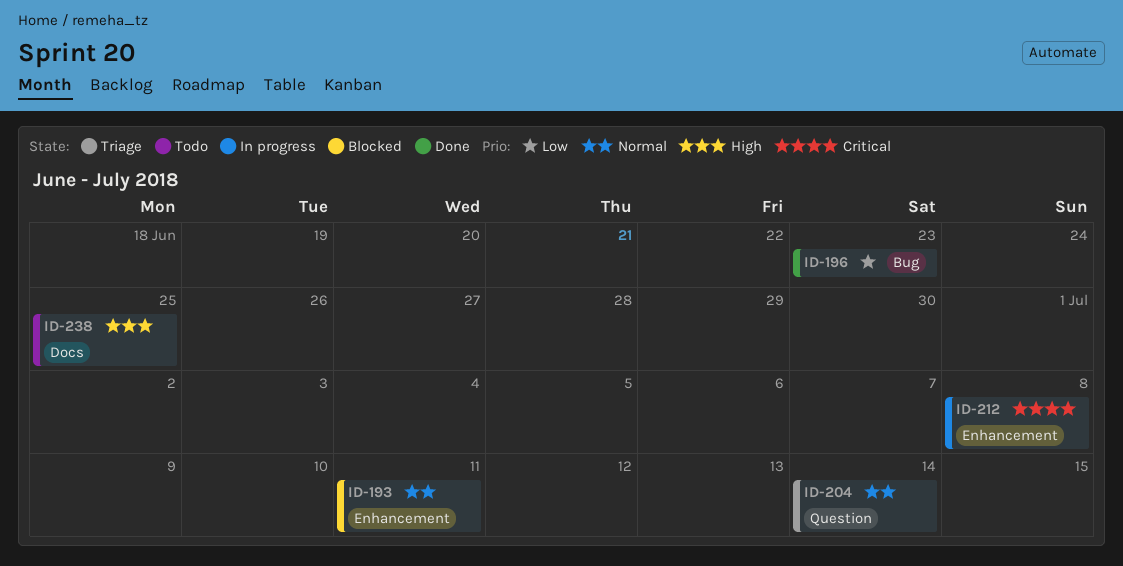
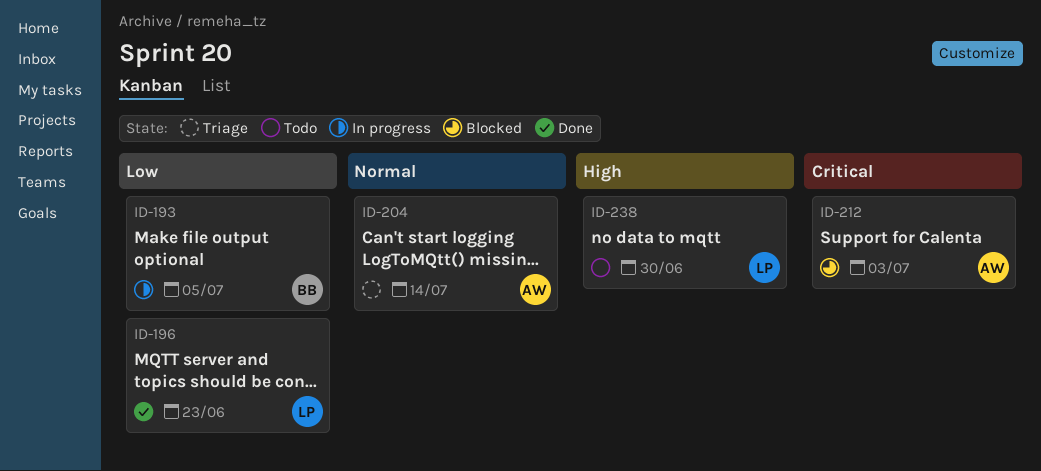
ID-193, status: Blocked -> In progress
ID-193, priority: Normal -> Low
ID-193, due: Jul 11 -> Jul 5
ID-212, status: In progress -> Blocked
ID-212, due: Jul 8 -> Jul 3
ID-238, due: Jun 25 -> Jun 30

